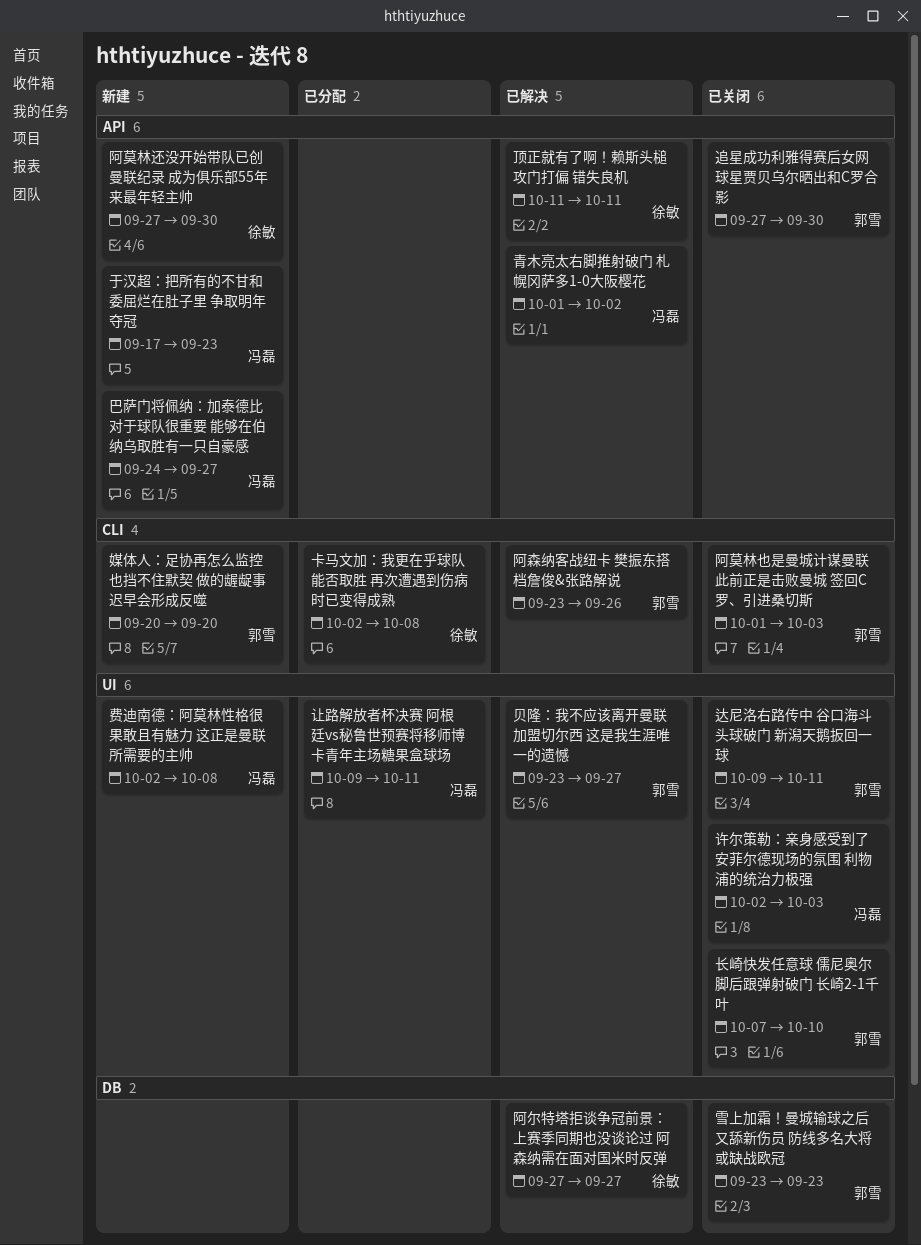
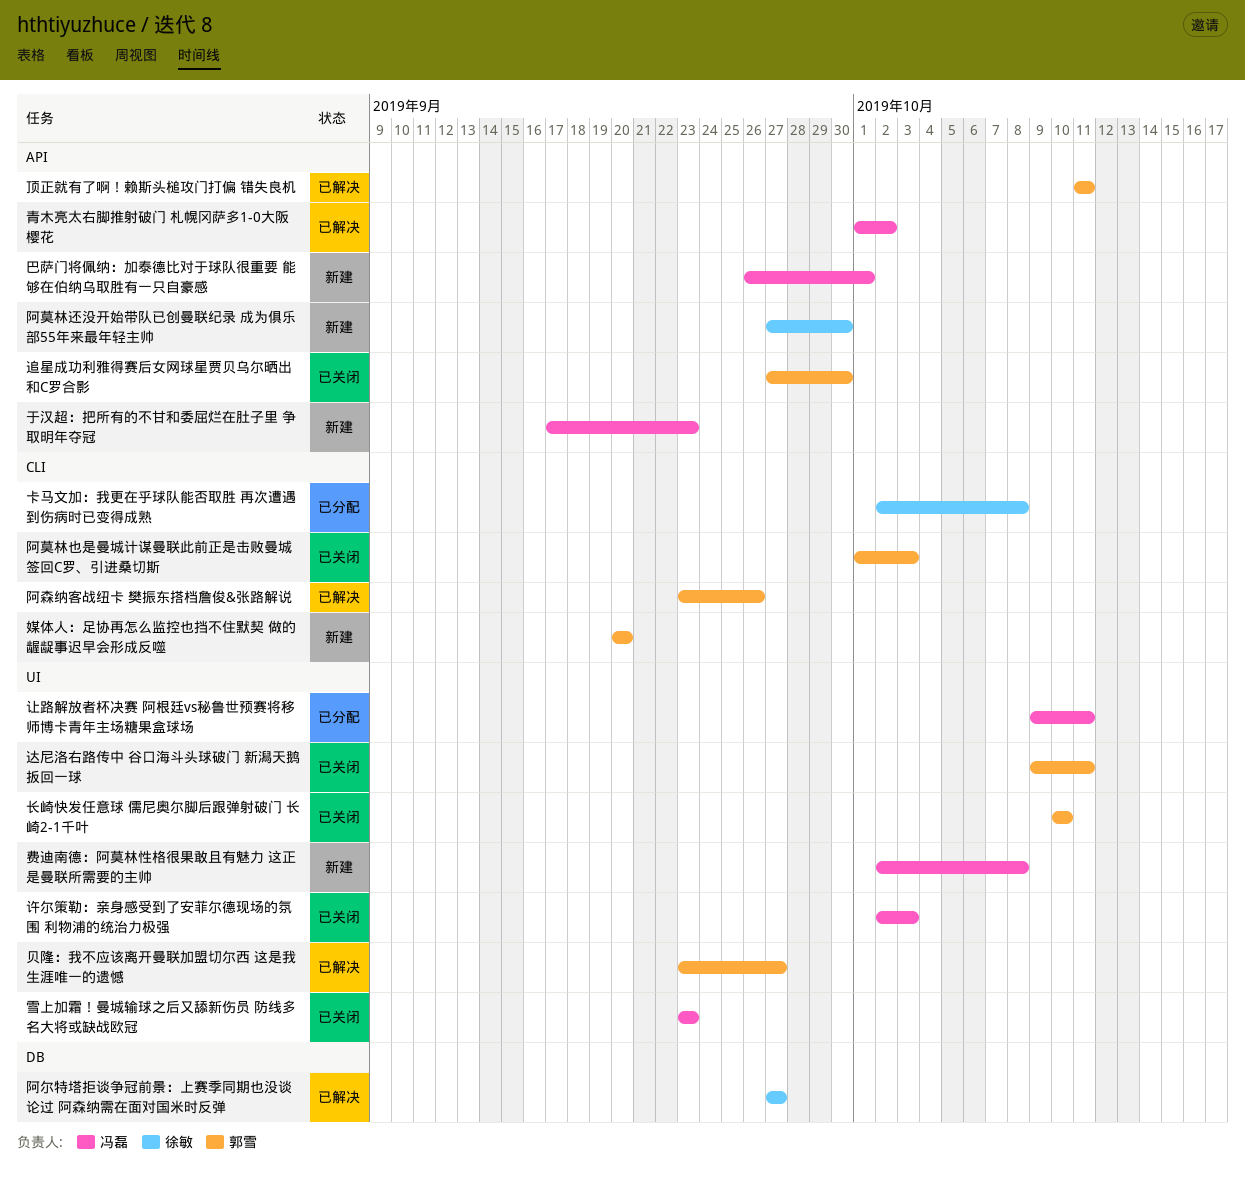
巴萨门将佩纳：加泰德比对于球队很重要 能够在伯纳乌取胜有一只自豪感, start: Sep 24 -> Sep 26
巴萨门将佩纳：加泰德比对于球队很重要 能够在伯纳乌取胜有一只自豪感, due: Sep 27 -> Oct 1
长崎快发任意球 儒尼奥尔脚后跟弹射破门 长崎2-1千叶, start: Oct 7 -> Oct 10
雪上加霜！曼城输球之后又舔新伤员 防线多名大将或缺战欧冠, owner: 郭雪 -> 冯磊
雪上加霜！曼城输球之后又舔新伤员 防线多名大将或缺战欧冠, label: DB -> UI
顶正就有了啊！赖斯头槌攻门打偏 错失良机, owner: 徐敏 -> 郭雪

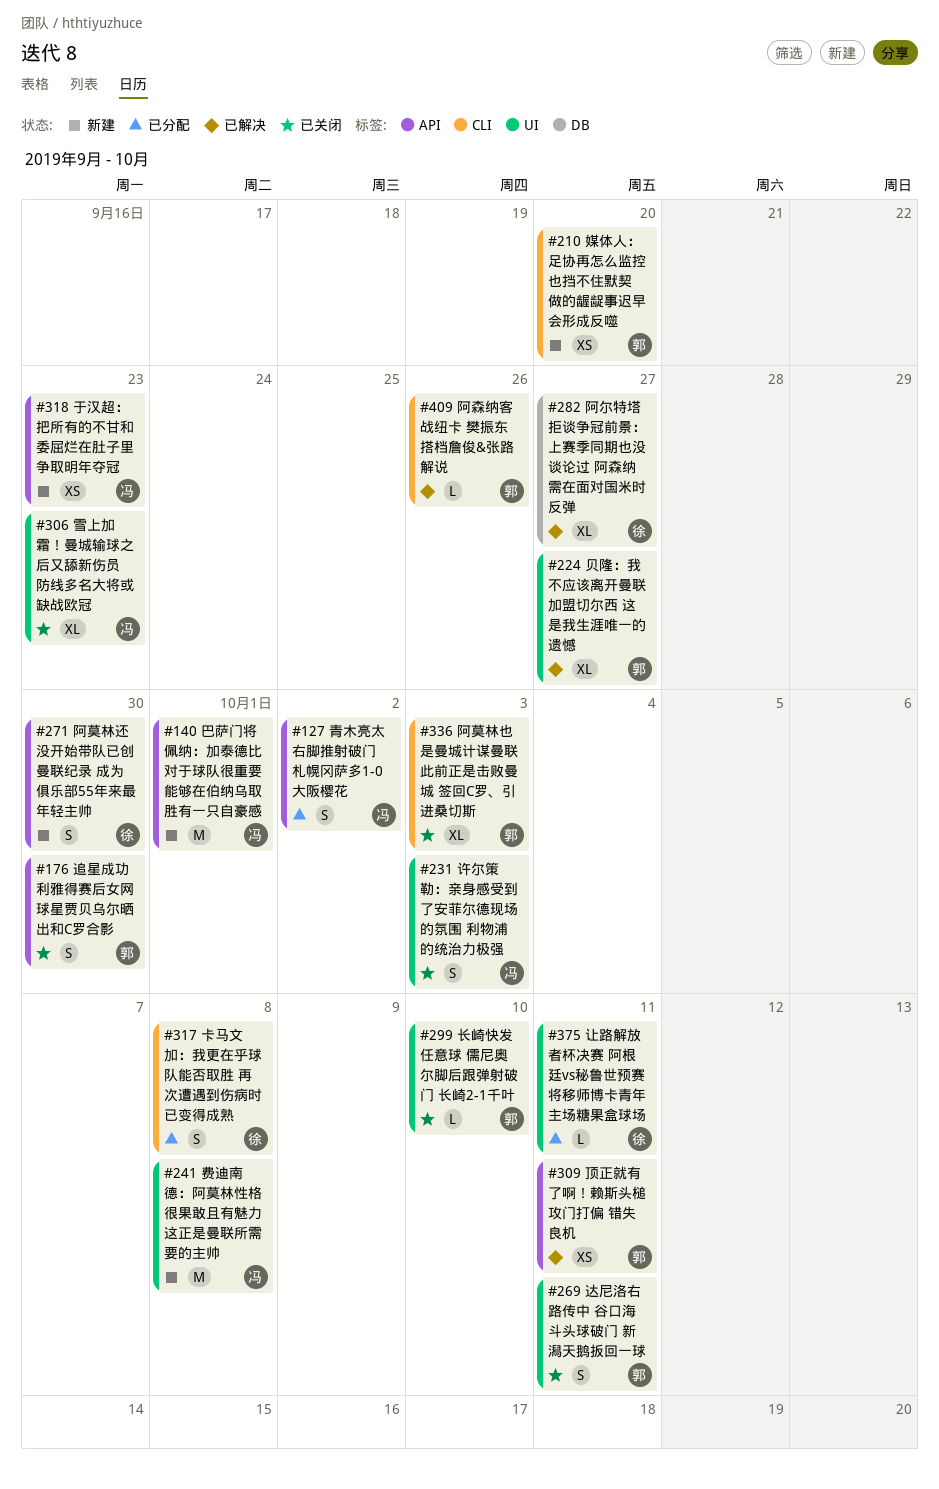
让路解放者杯决赛 阿根廷vs秘鲁世预赛将移师博卡青年主场糖果盒球场, owner: 冯磊 -> 徐敏
青木亮太右脚推射破门 札幌冈萨多1-0大阪樱花, status: 已解决 -> 已分配

